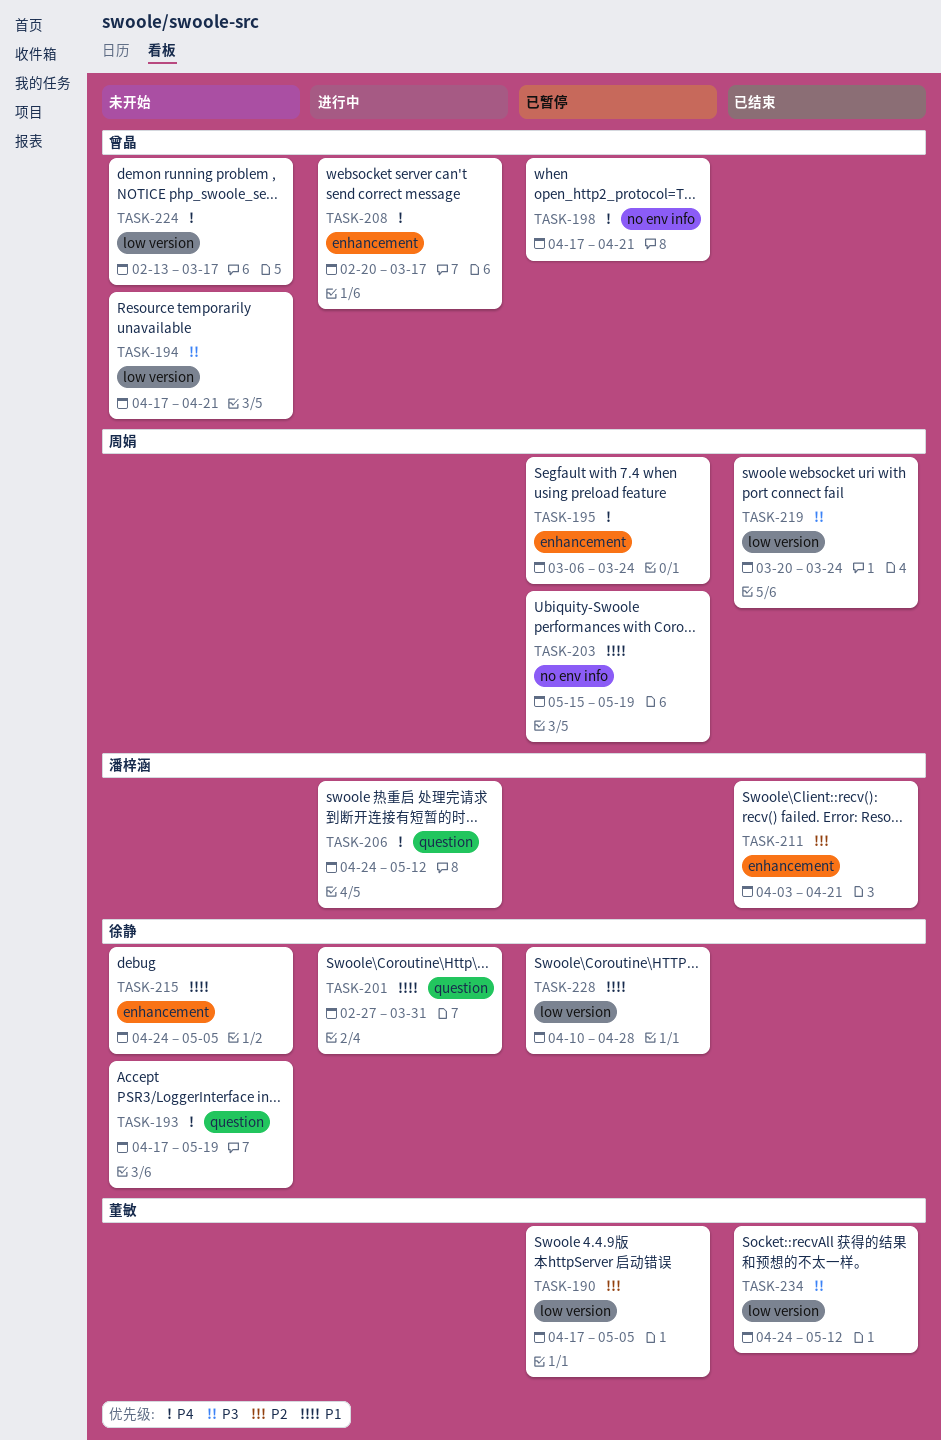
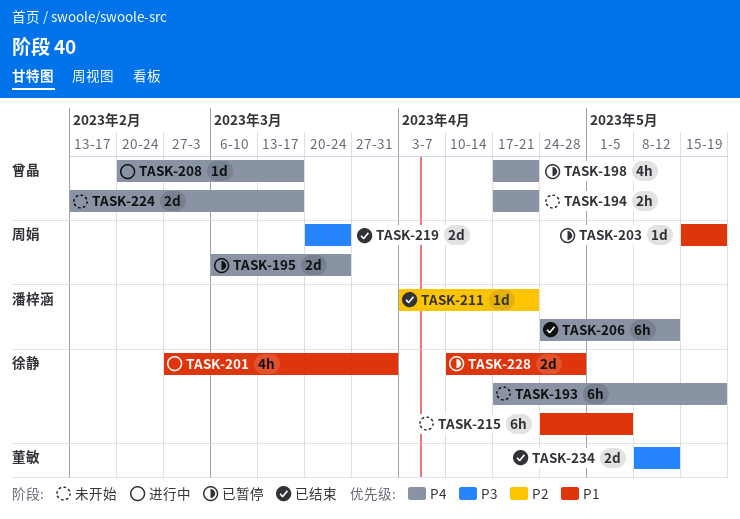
TASK-190: present -> none
TASK-194, priority: P3 -> P4
TASK-206, status: 进行中 -> 已结束
TASK-234, start: Apr 24 -> May 8

